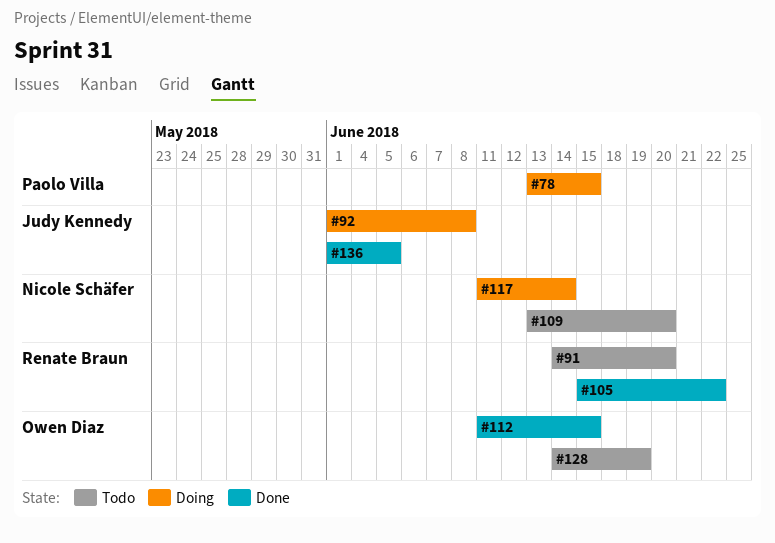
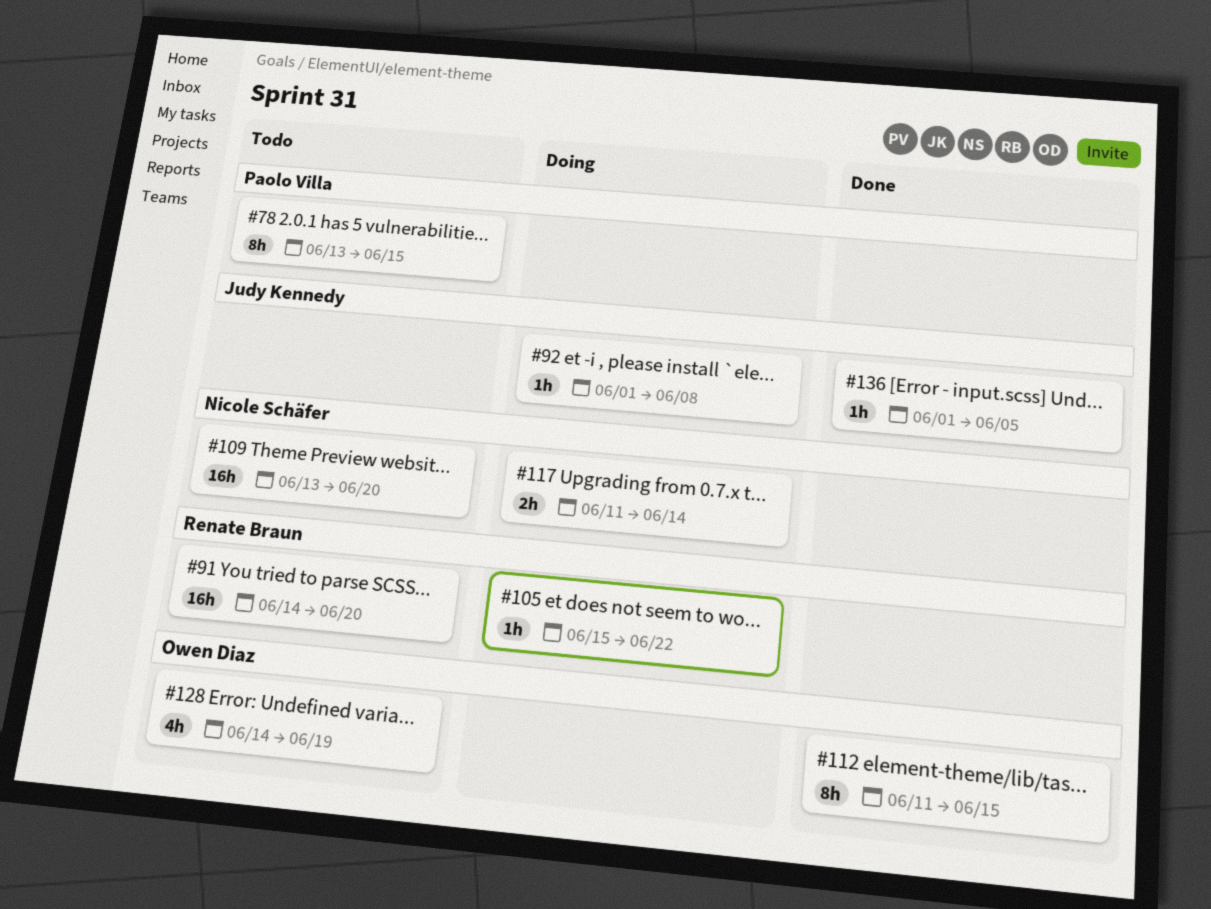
#78, status: Doing -> Todo
#105, status: Done -> Doing

